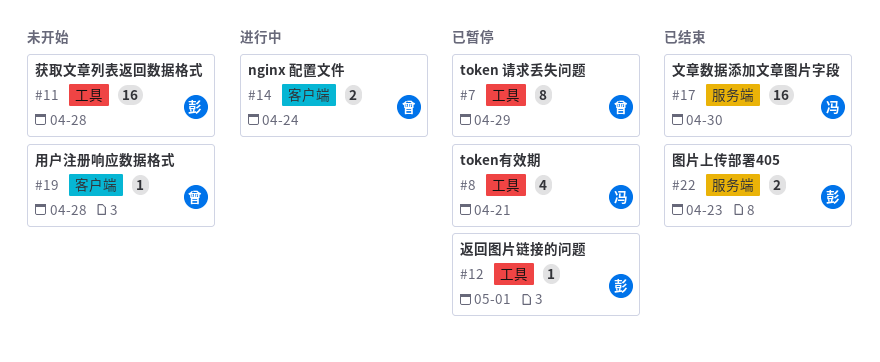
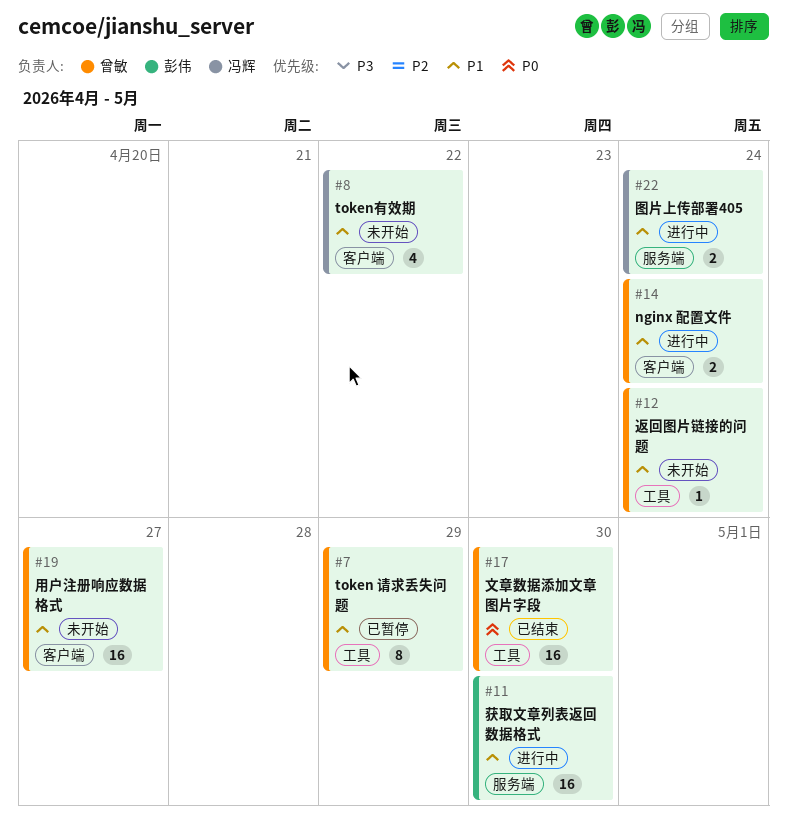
#8, status: 已暂停 -> 未开始
#8, label: 工具 -> 客户端
#8, due: Apr 21 -> Apr 22
#11, status: 未开始 -> 进行中
#11, label: 工具 -> 服务端
#11, due: Apr 28 -> Apr 30
#12, status: 已暂停 -> 未开始
#12, owner: 彭伟 -> 曾敏
#12, due: May 1 -> Apr 24
#17, owner: 冯辉 -> 曾敏
#17, label: 服务端 -> 工具
#19, estimate: 1 -> 16
#19, due: Apr 28 -> Apr 27
#22, status: 已结束 -> 进行中
#22, owner: 彭伟 -> 冯辉
#22, due: Apr 23 -> Apr 24

